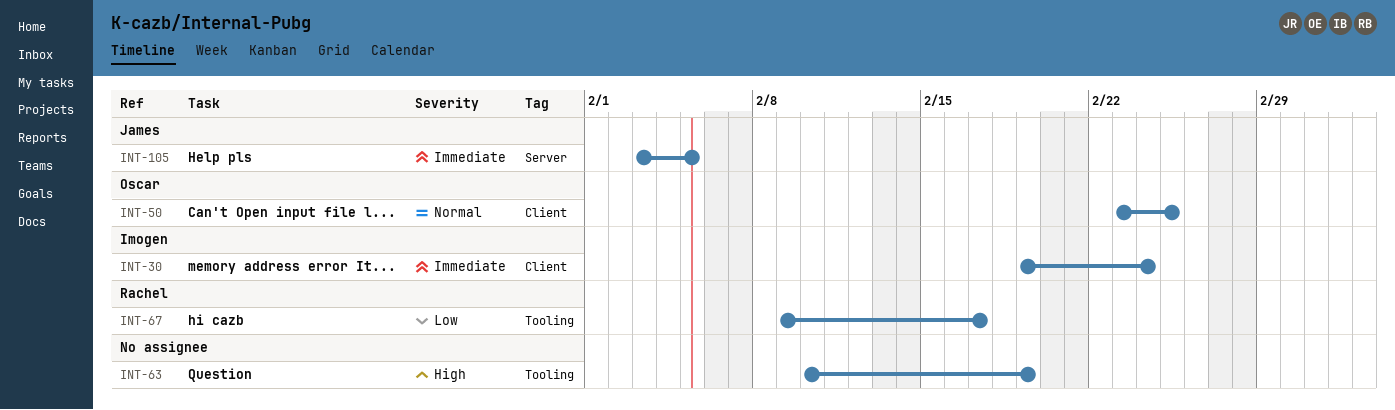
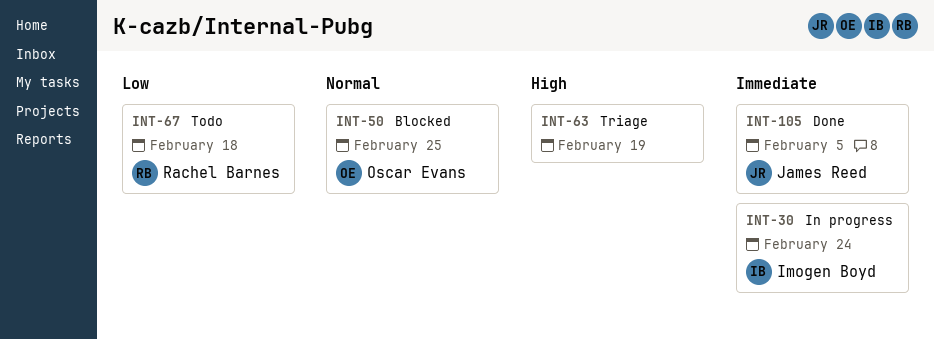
INT-67, due: Feb 17 -> Feb 18

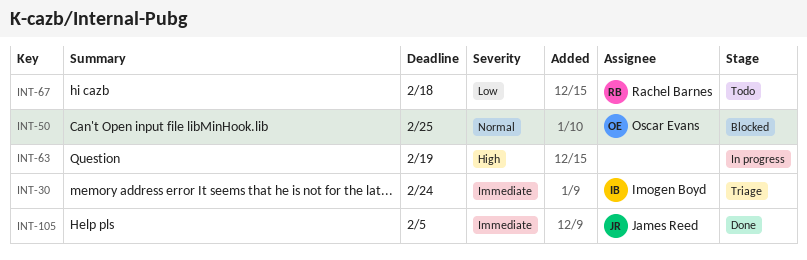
INT-30, status: In progress -> Triage
INT-63, status: Triage -> In progress

